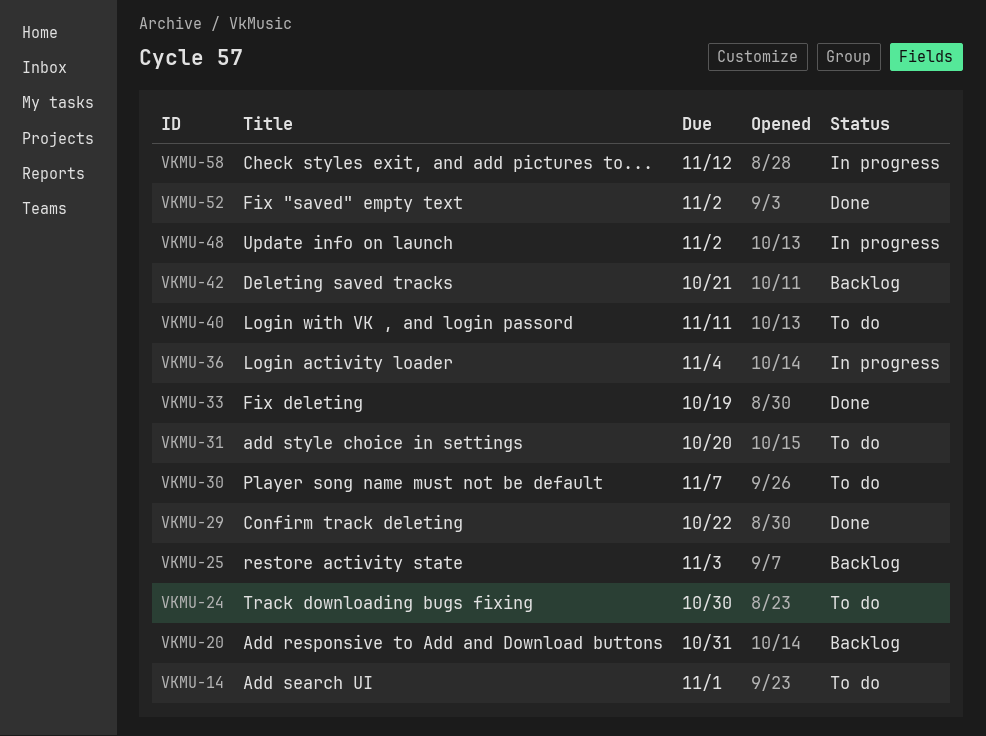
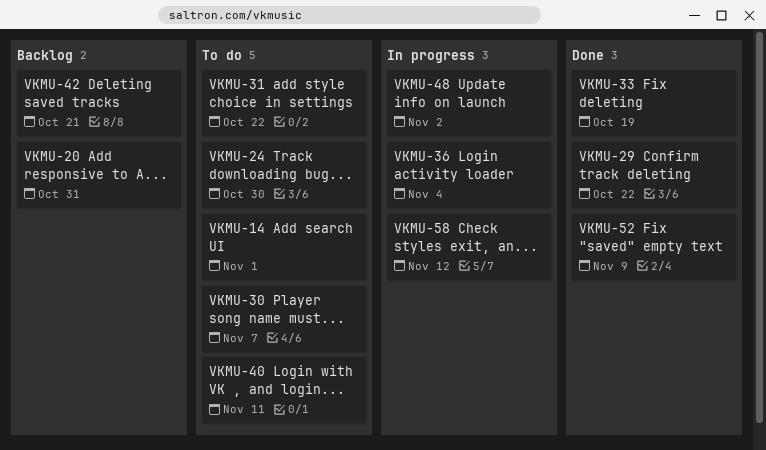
VKMU-25: present -> none
VKMU-31, due: Oct 20 -> Oct 22
VKMU-52, due: Nov 2 -> Nov 9

